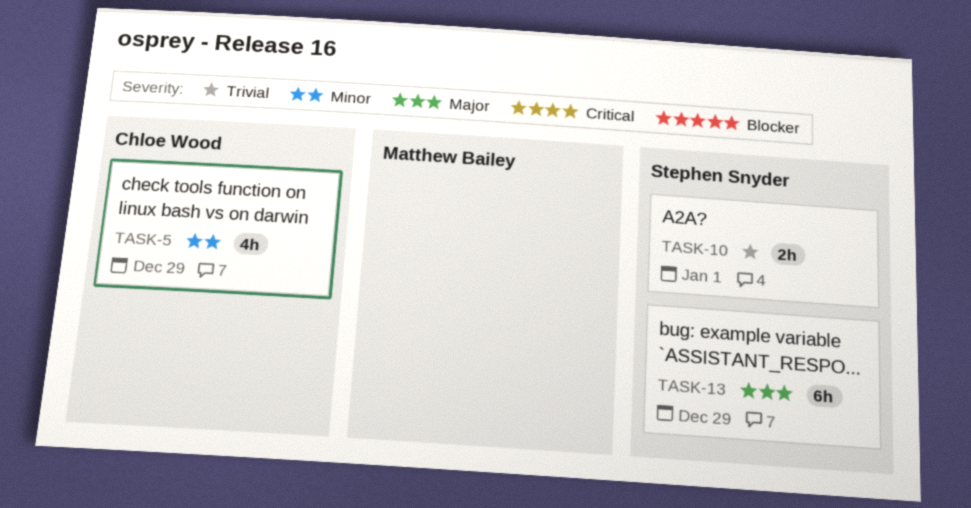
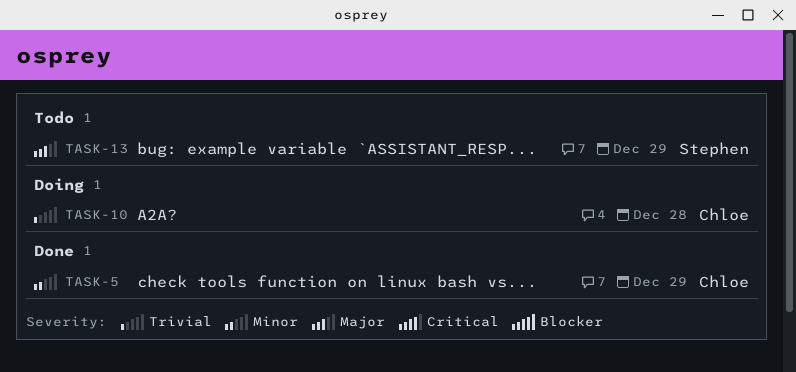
TASK-10, owner: Stephen Snyder -> Chloe Wood
TASK-10, due: Jan 1 -> Dec 28

